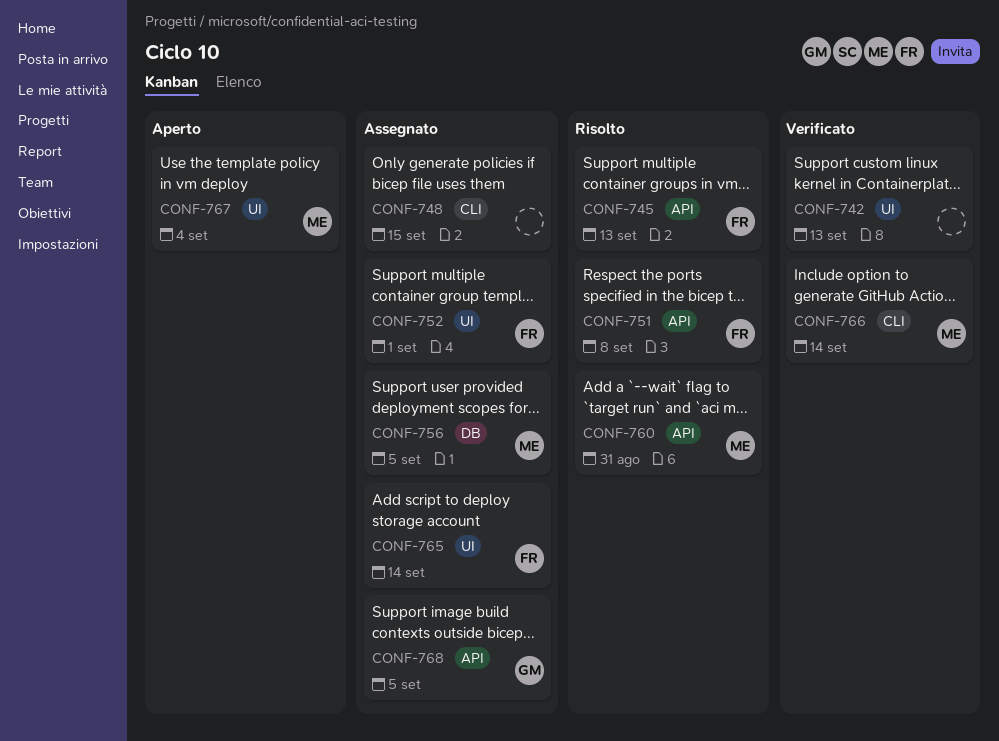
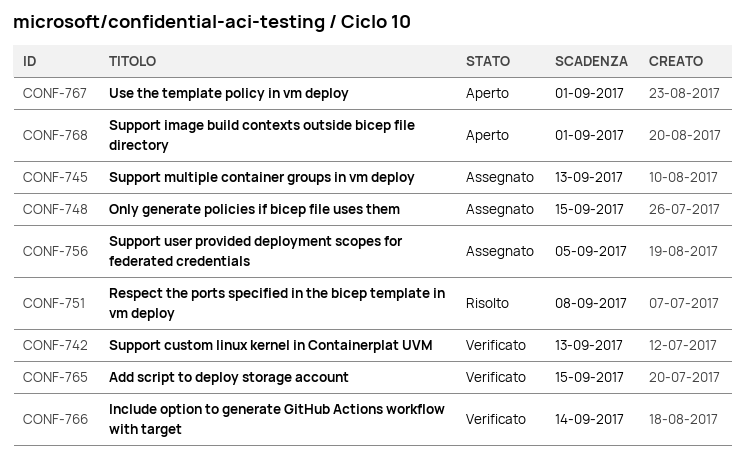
CONF-745, status: Risolto -> Assegnato
CONF-752: present -> none
CONF-760: present -> none
CONF-765, status: Assegnato -> Verificato
CONF-765, due: Sep 14 -> Sep 15
CONF-767, due: Sep 4 -> Sep 1
CONF-768, status: Assegnato -> Aperto
CONF-768, due: Sep 5 -> Sep 1

